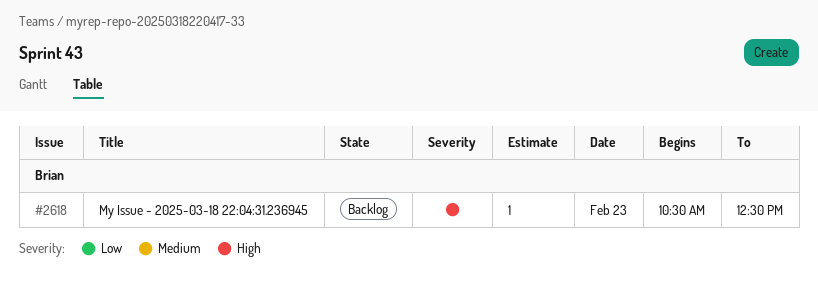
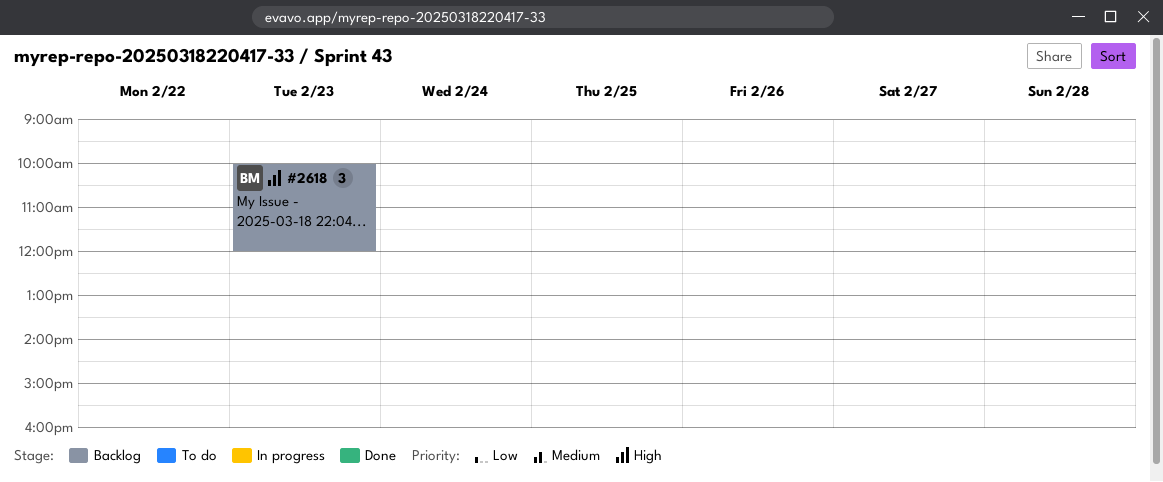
#2618, estimate: 1 -> 3
#2618, begins: 10:30 -> 10:00
#2618, ends: 12:30 -> 12:00

